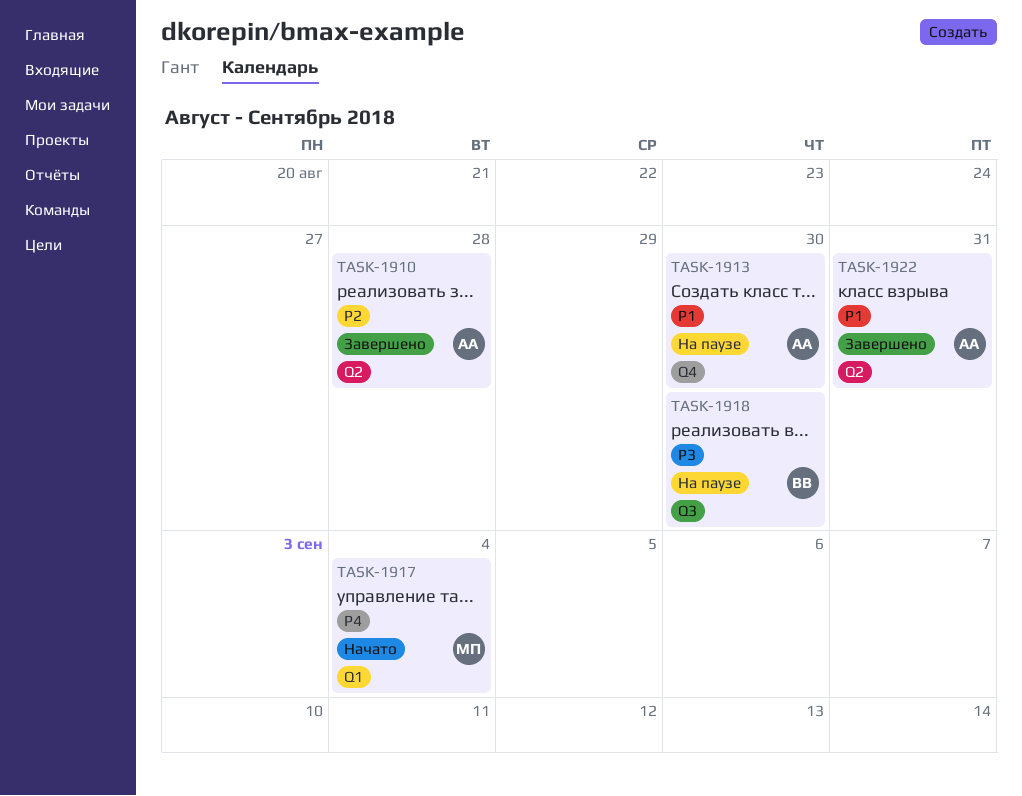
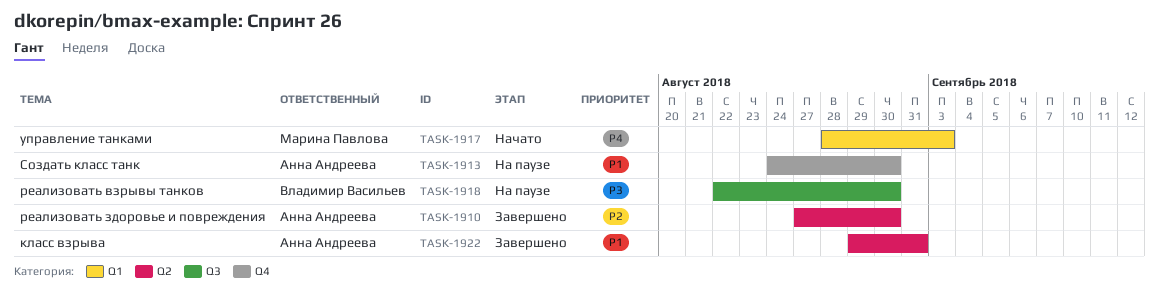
TASK-1910, due: Aug 28 -> Aug 30
TASK-1917, due: Sep 4 -> Sep 3

